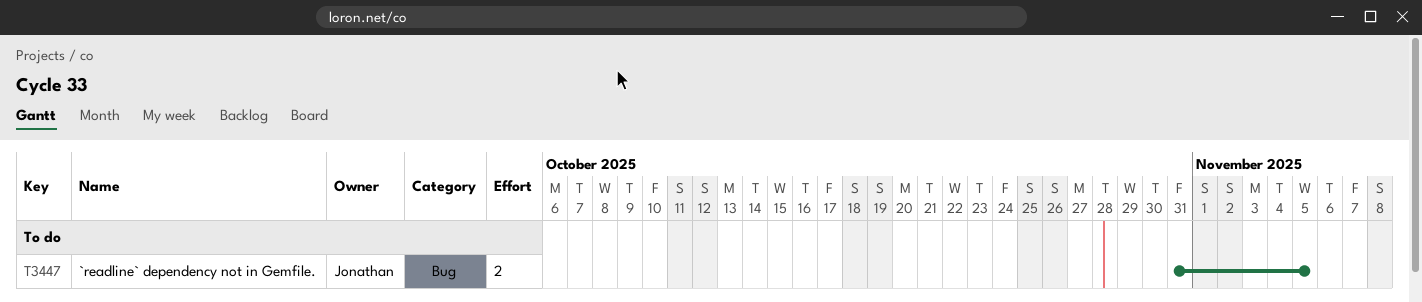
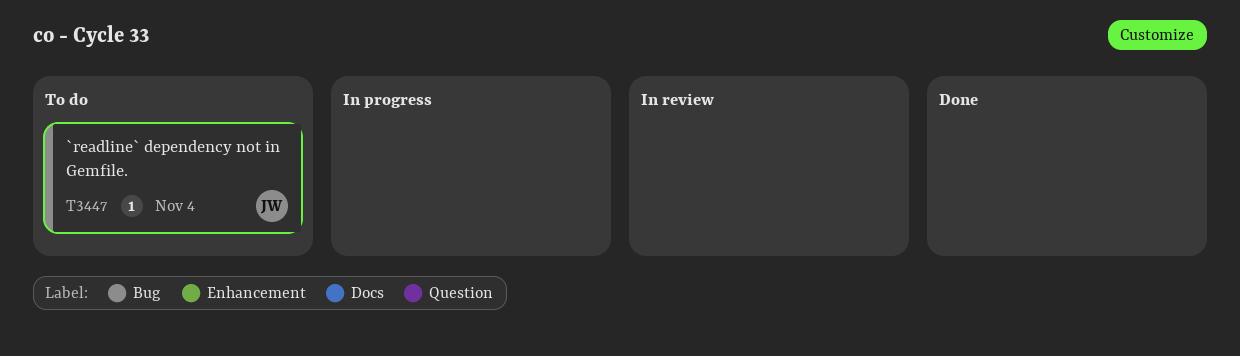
T3447, estimate: 2 -> 1
T3447, due: Nov 5 -> Nov 4

